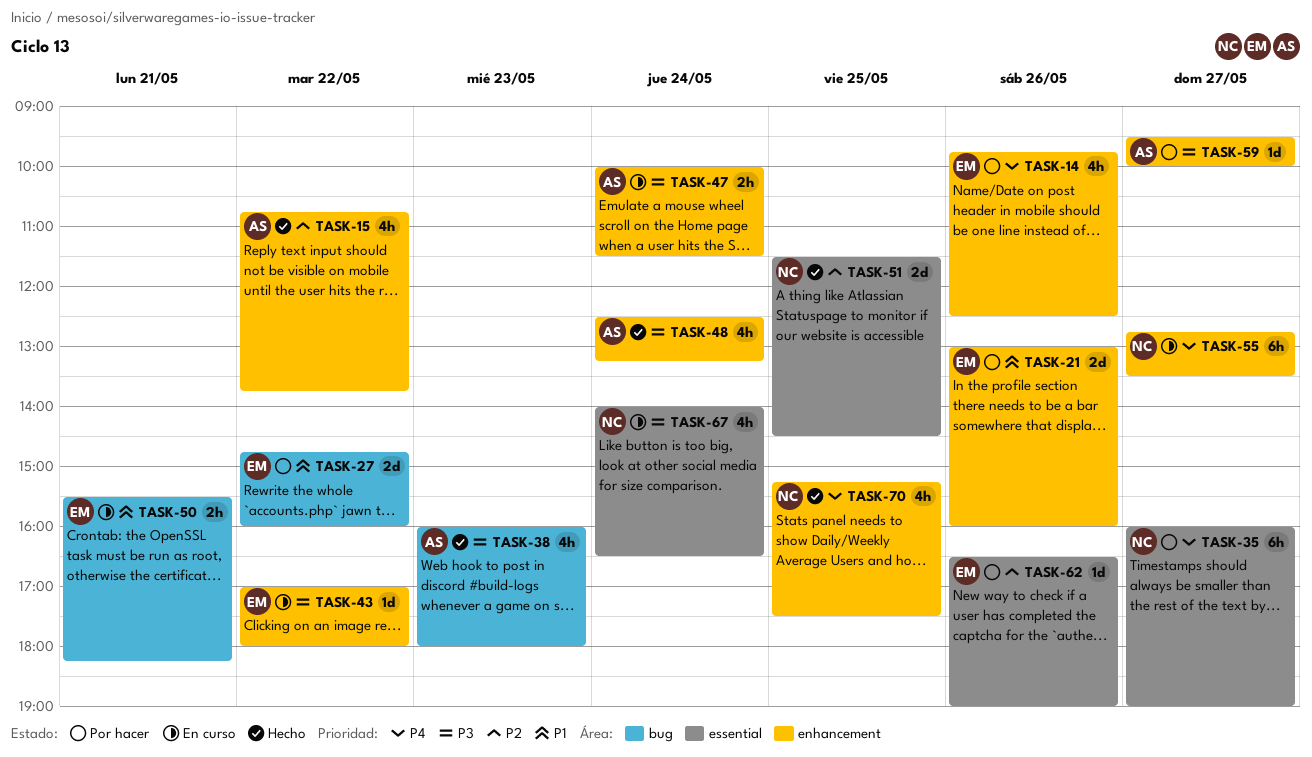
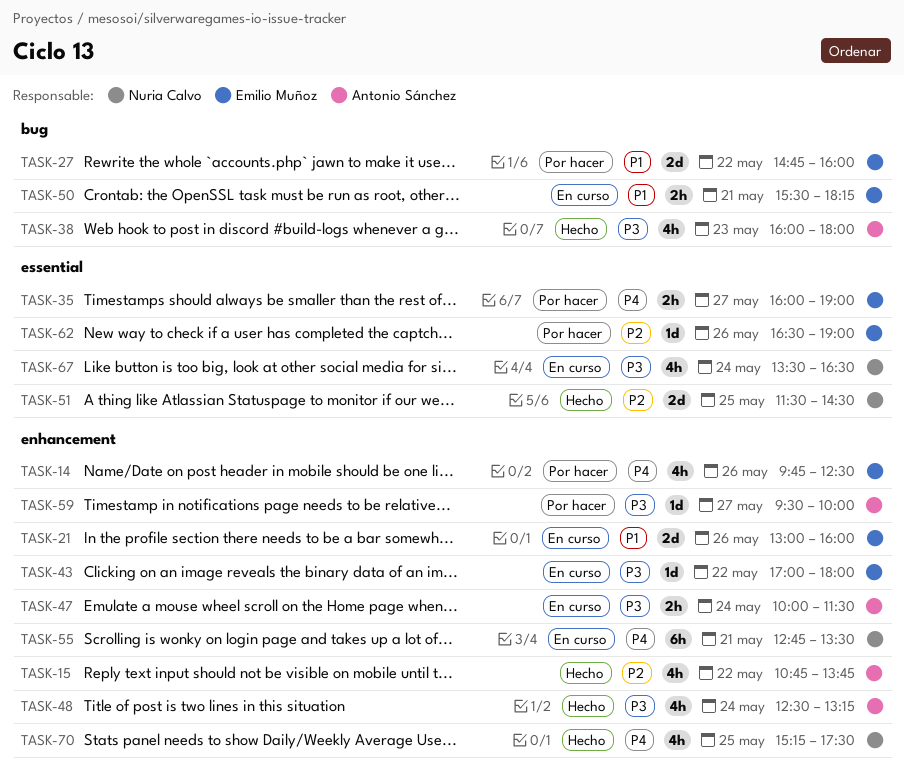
TASK-21, status: Por hacer -> En curso
TASK-35, owner: Nuria Calvo -> Emilio Muñoz
TASK-35, estimate: 6h -> 2h
TASK-55, day: May 27 -> May 21
TASK-67, begins: 14:00 -> 13:30

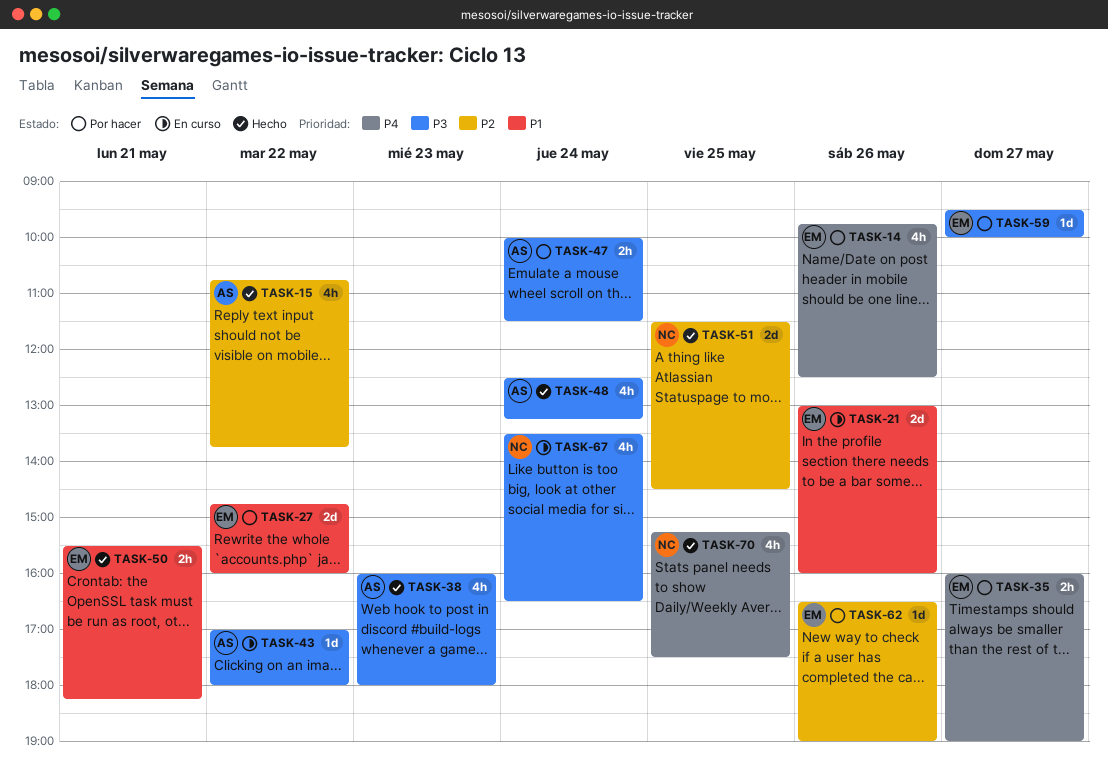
TASK-43, owner: Emilio Muñoz -> Antonio Sánchez
TASK-47, status: En curso -> Por hacer
TASK-50, status: En curso -> Hecho
TASK-55: present -> none
TASK-59, owner: Antonio Sánchez -> Emilio Muñoz

